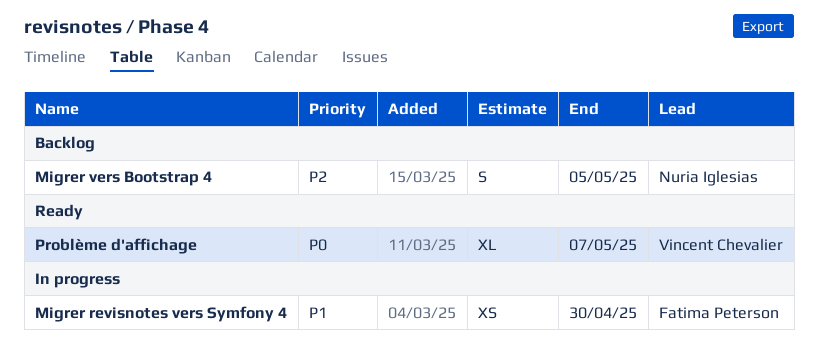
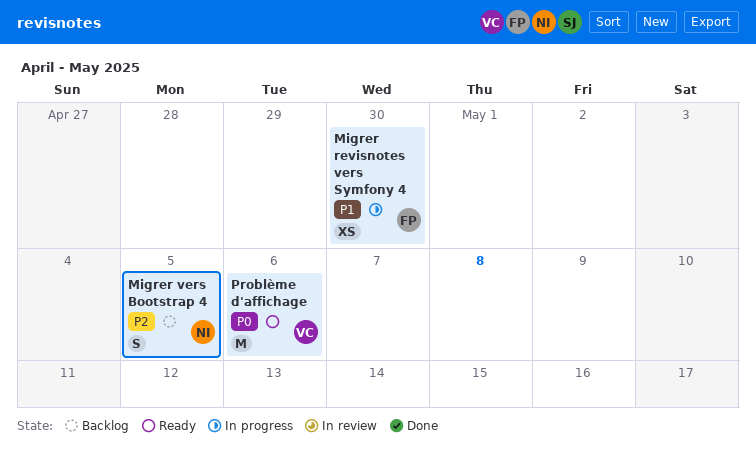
Problème d'affichage, estimate: XL -> M
Problème d'affichage, due: May 7 -> May 6

